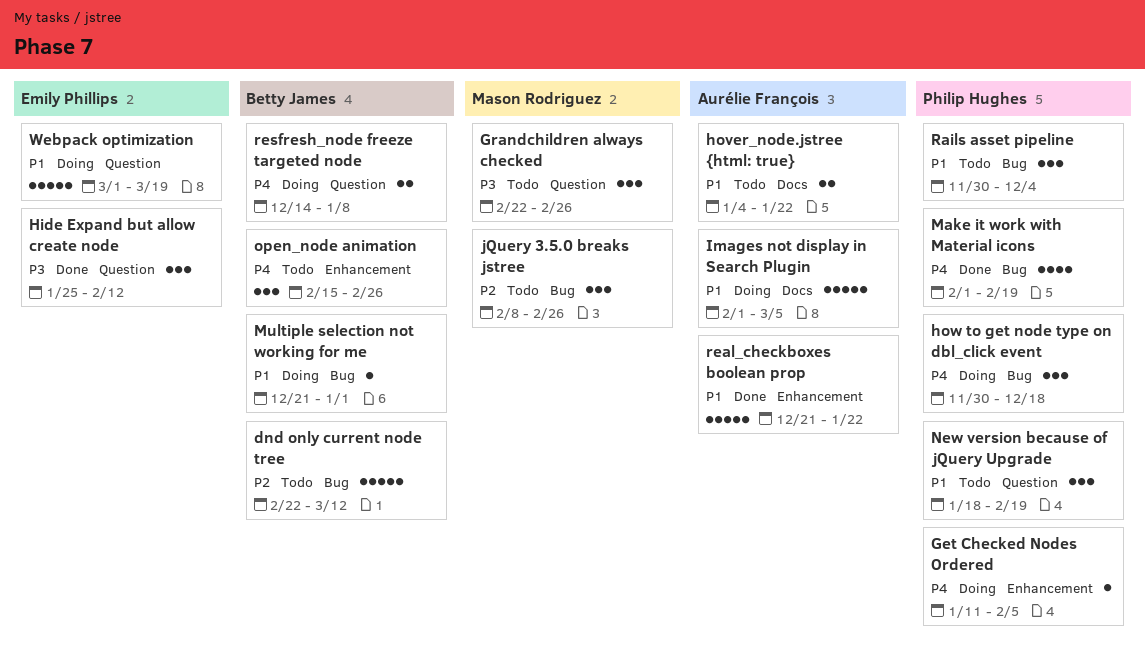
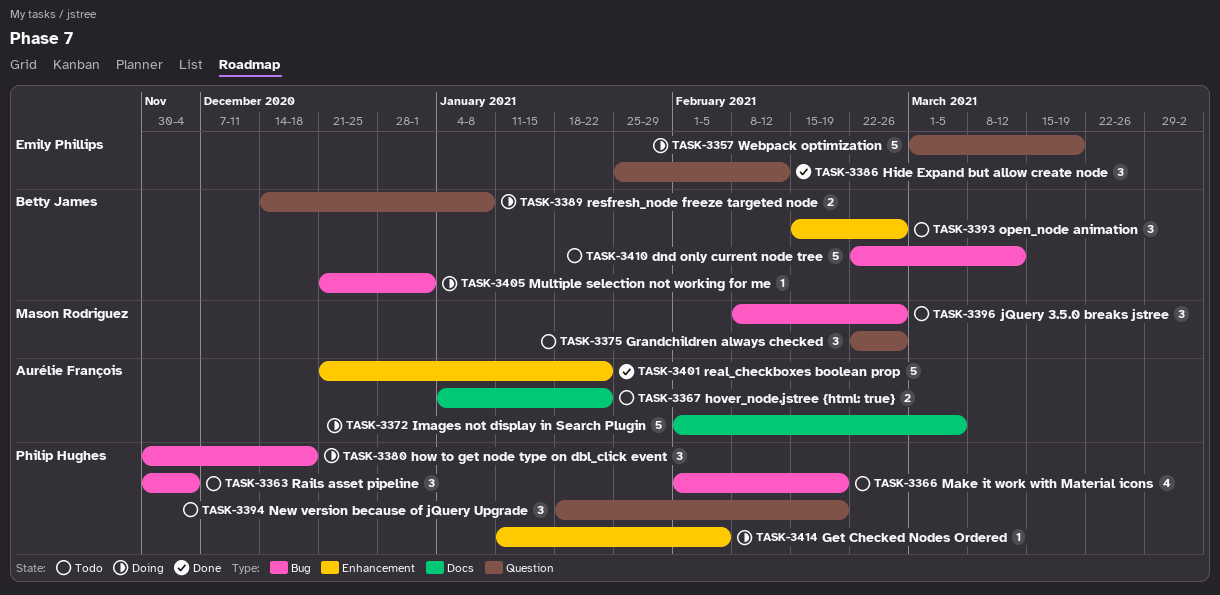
Make it work with Material icons, status: Done -> Todo

